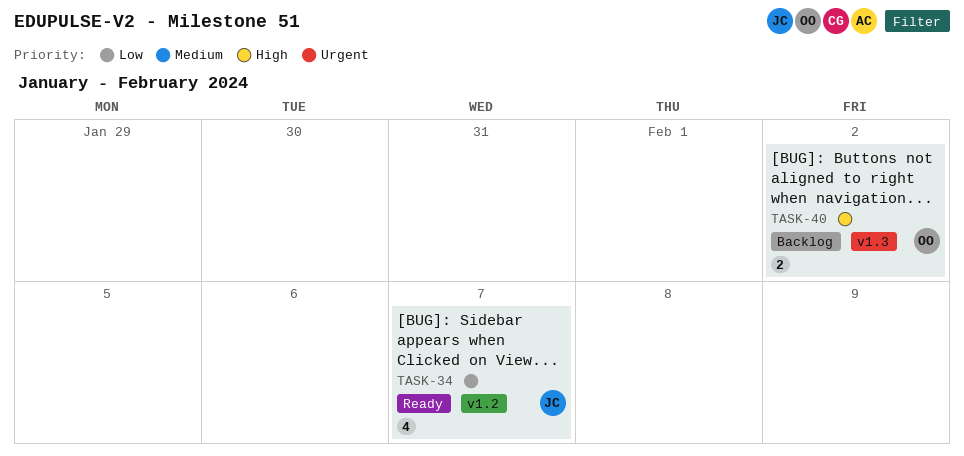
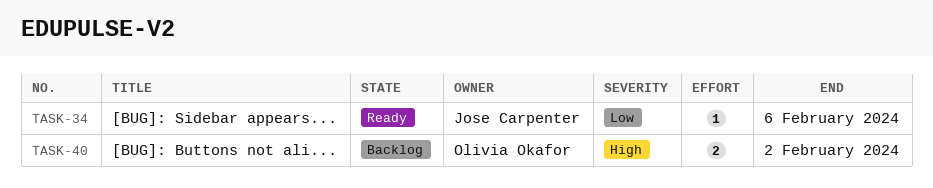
TASK-34, estimate: 4 -> 1
TASK-34, due: Feb 7 -> Feb 6

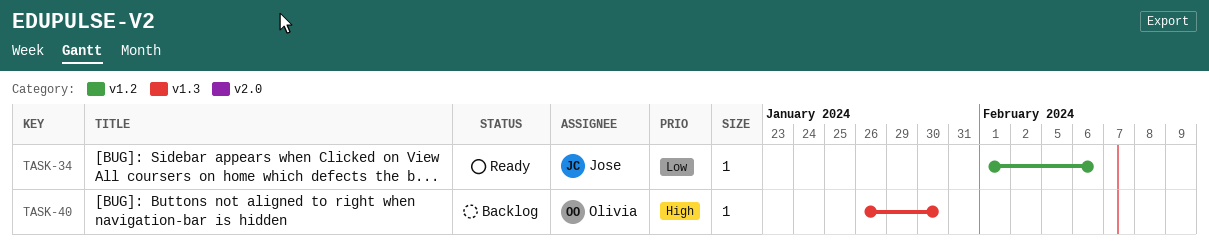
TASK-40, estimate: 2 -> 1
TASK-40, due: Feb 2 -> Jan 30

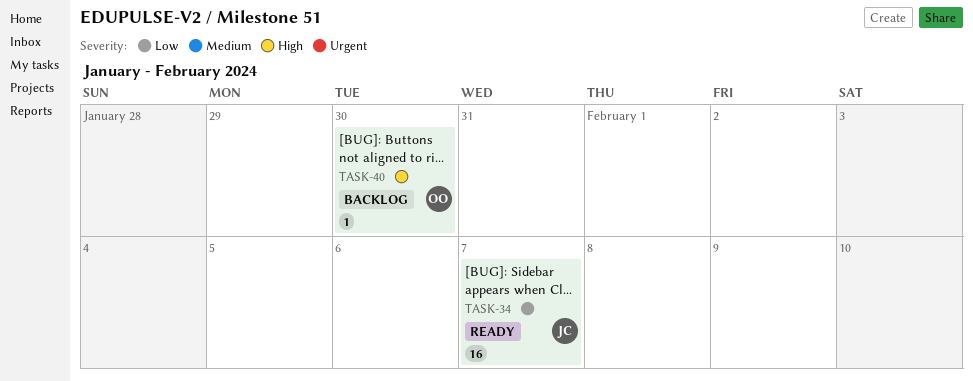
TASK-34, estimate: 1 -> 16
TASK-34, due: Feb 6 -> Feb 7

